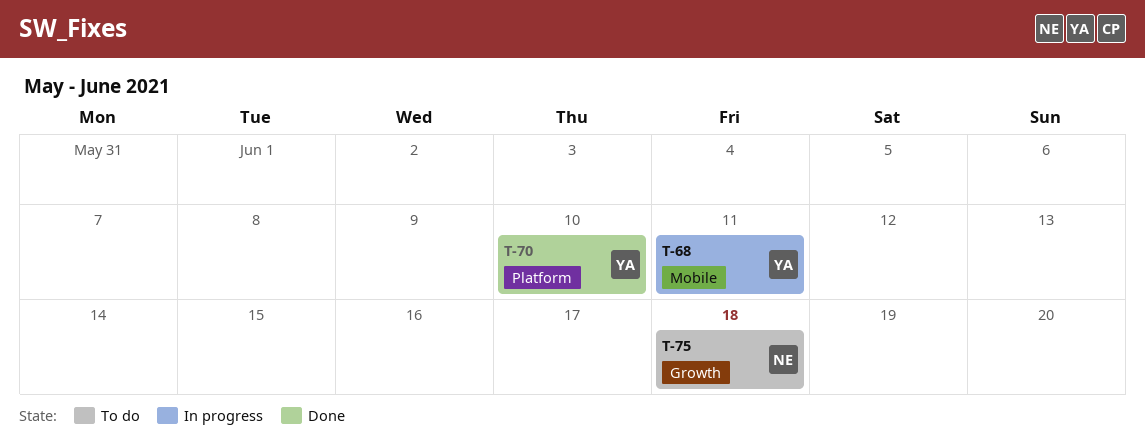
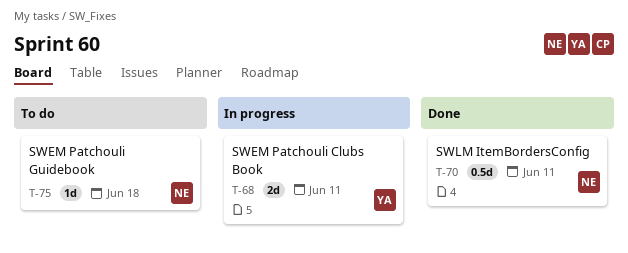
T-70, owner: YA -> NE
T-70, due: Jun 10 -> Jun 11

